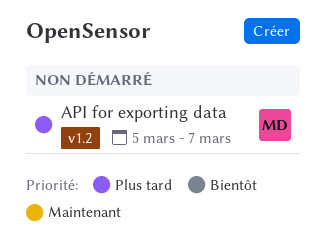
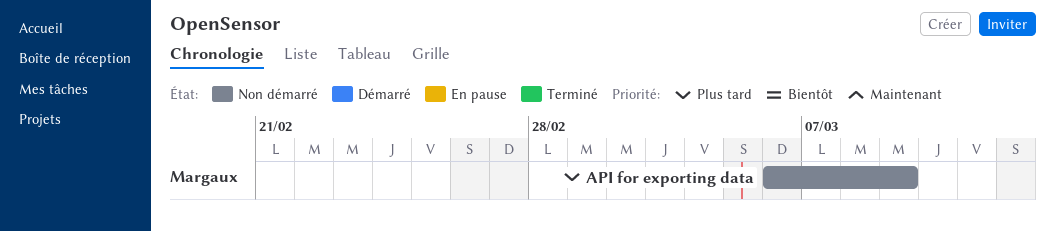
API for exporting data, start: Mar 5 -> Mar 6
API for exporting data, due: Mar 7 -> Mar 9

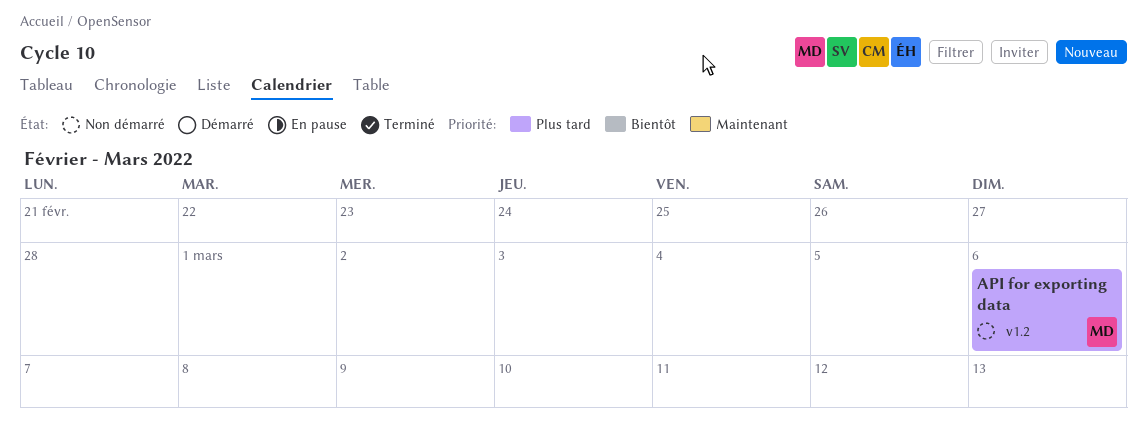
API for exporting data, due: Mar 9 -> Mar 6

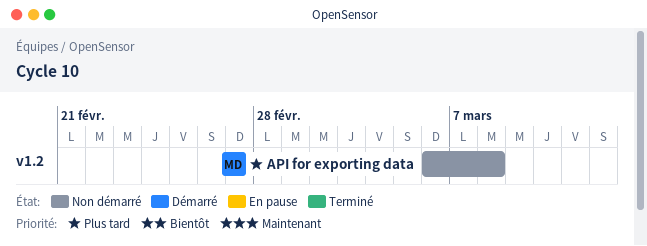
API for exporting data, due: Mar 6 -> Mar 8

